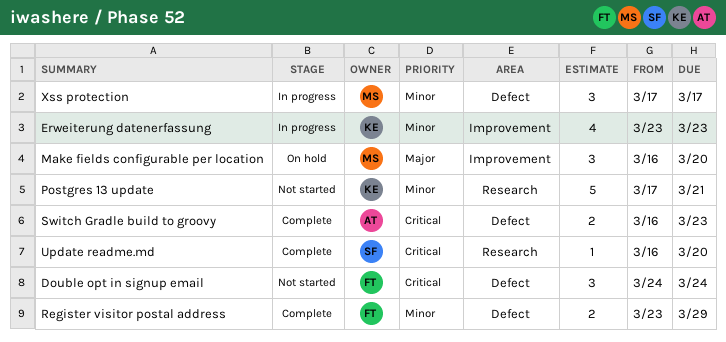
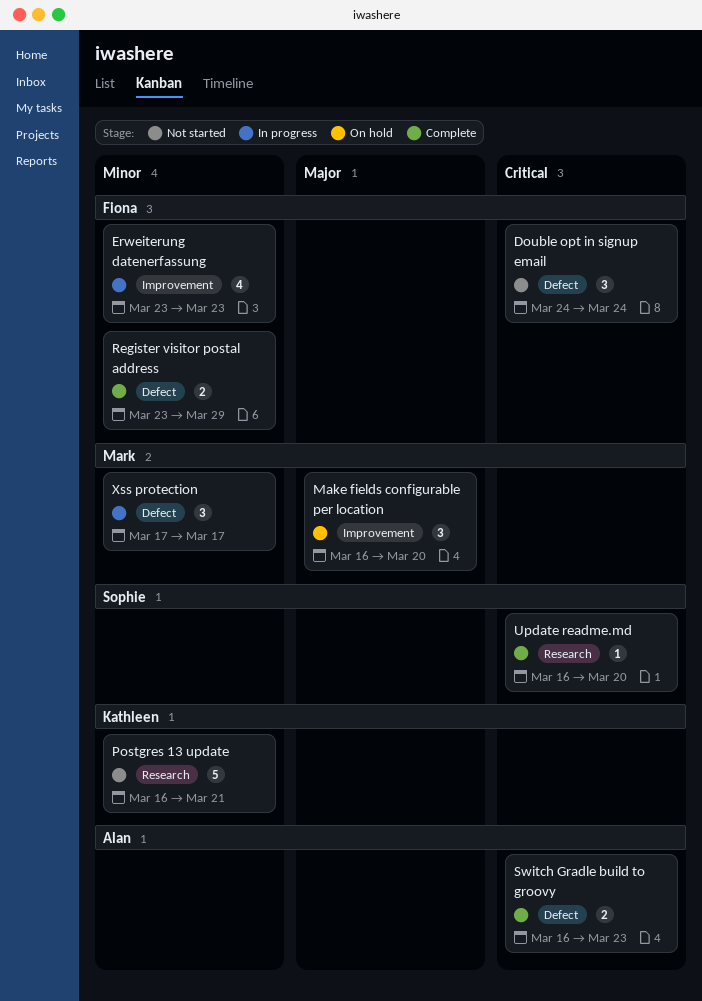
Erweiterung datenerfassung, owner: Kathleen -> Fiona
Postgres 13 update, start: Mar 17 -> Mar 16

